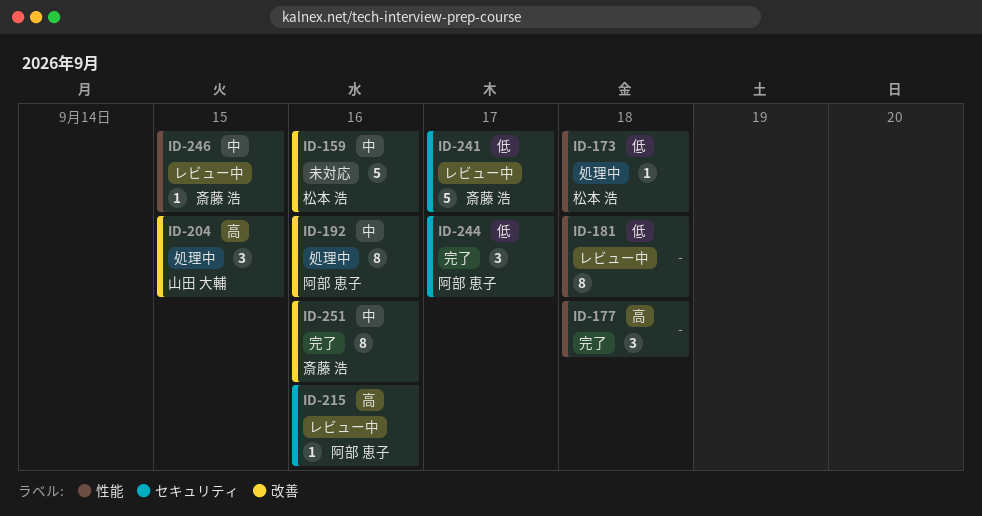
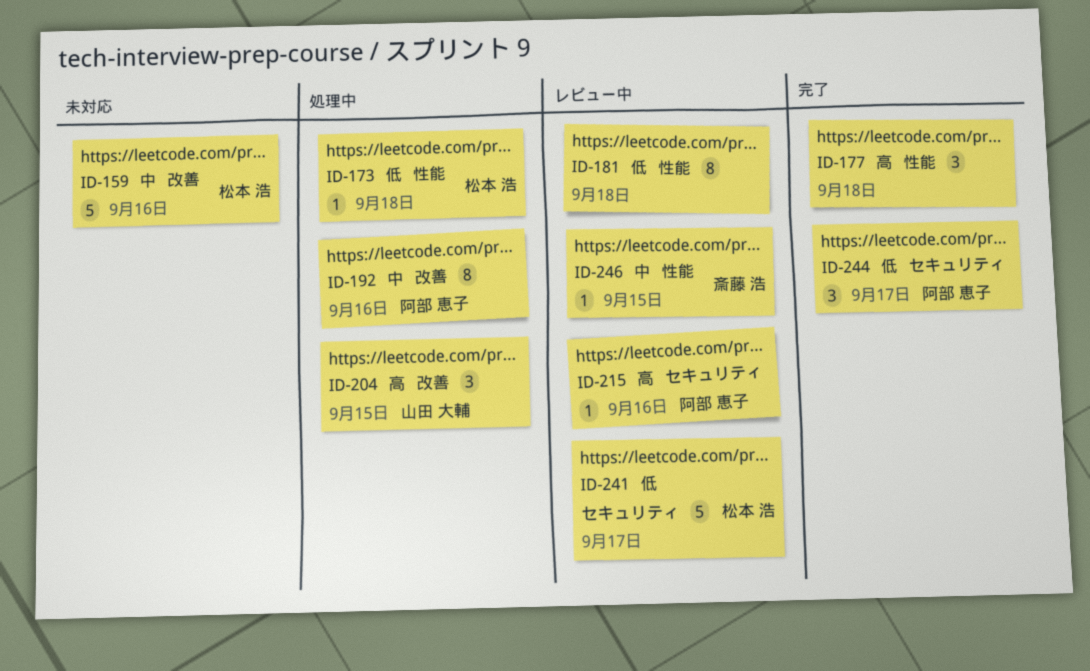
ID-241, owner: 斎藤 浩 -> 松本 浩
ID-251: present -> none

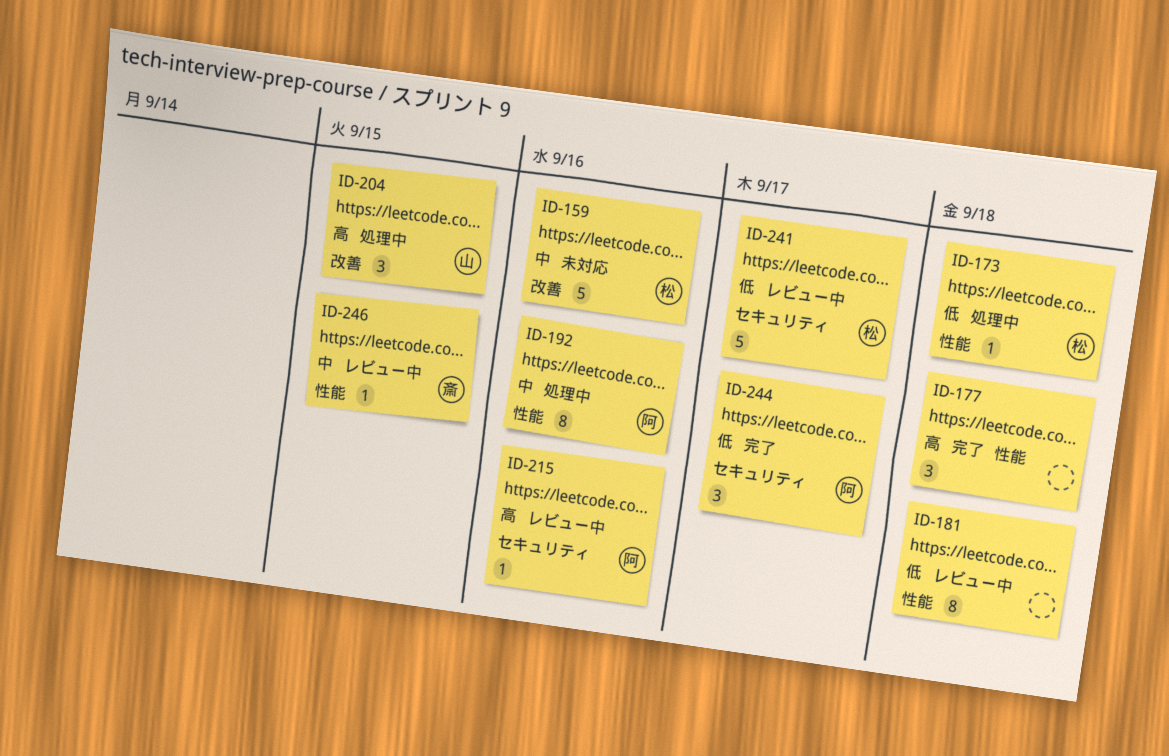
ID-192, label: 改善 -> 性能

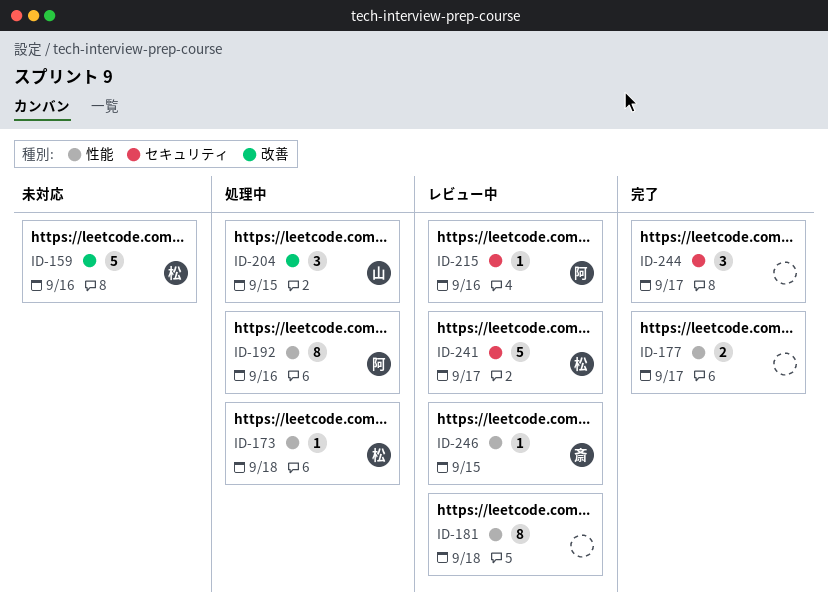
ID-177, estimate: 3 -> 2
ID-177, due: Sep 18 -> Sep 17
ID-244, owner: 阿 -> none

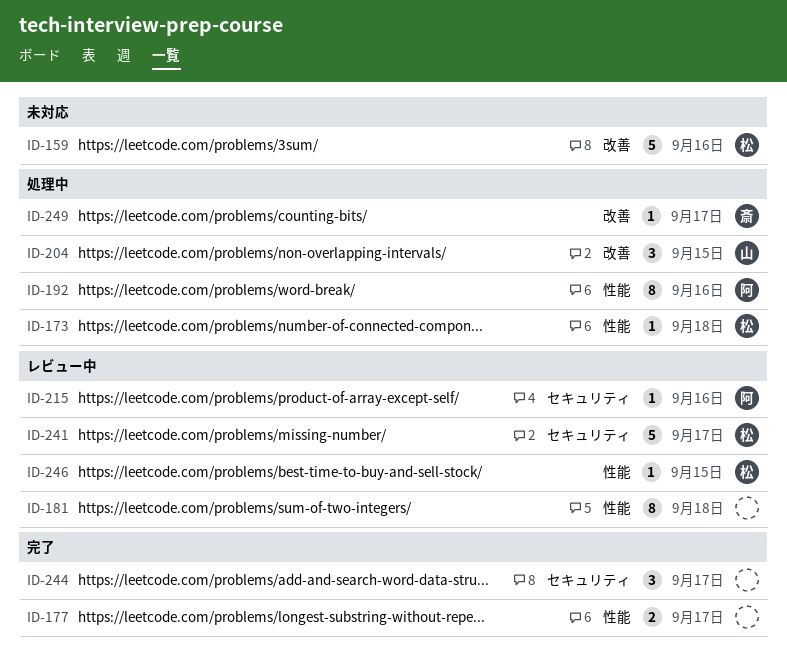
ID-246, owner: 斎 -> 松
ID-249: none -> present

